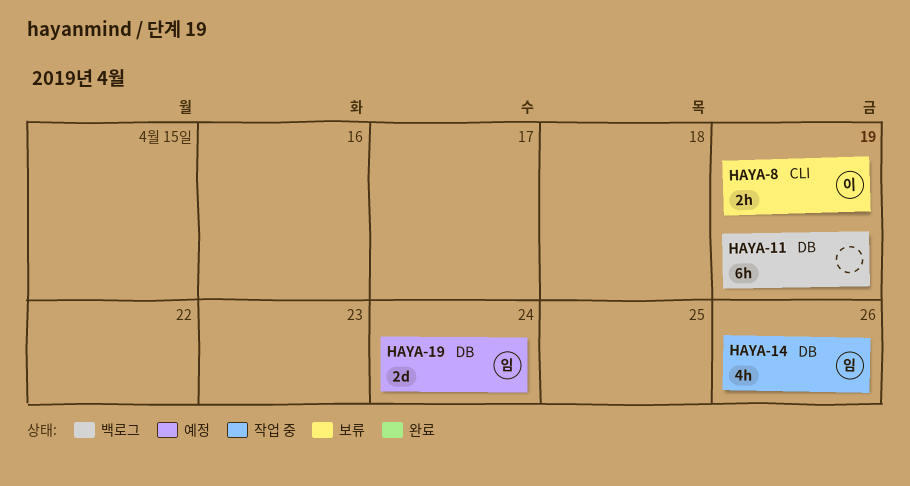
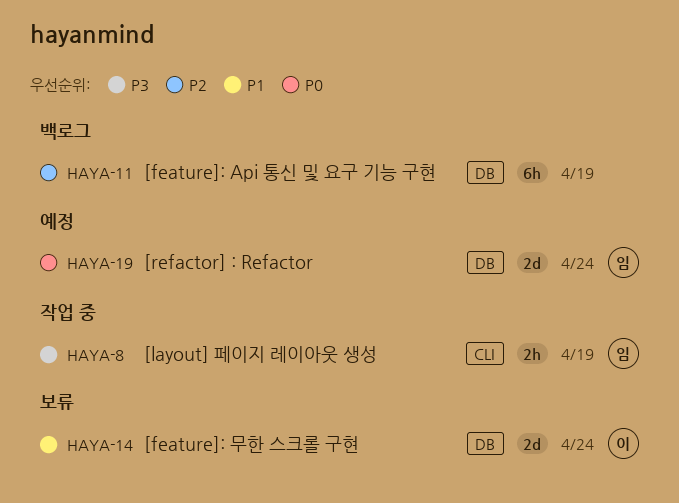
HAYA-8, status: 보류 -> 작업 중
HAYA-8, owner: 이 -> 임
HAYA-14, status: 작업 중 -> 보류
HAYA-14, owner: 임 -> 이
HAYA-14, estimate: 4h -> 2d
HAYA-14, due: Apr 26 -> Apr 24

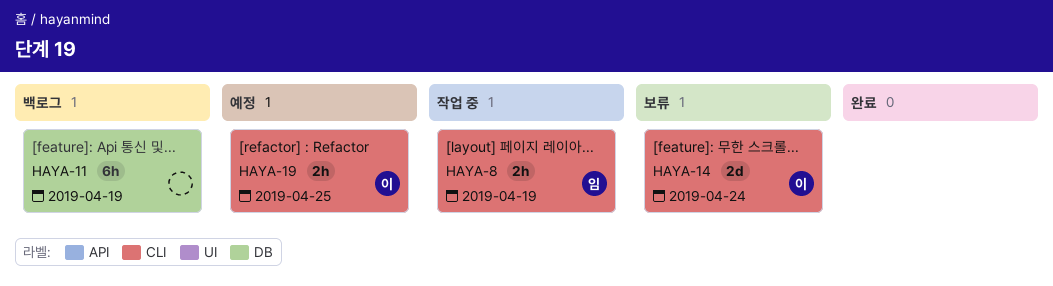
HAYA-14, label: DB -> CLI
HAYA-19, owner: 임 -> 이
HAYA-19, label: DB -> CLI
HAYA-19, estimate: 2d -> 2h
HAYA-19, due: Apr 24 -> Apr 25

